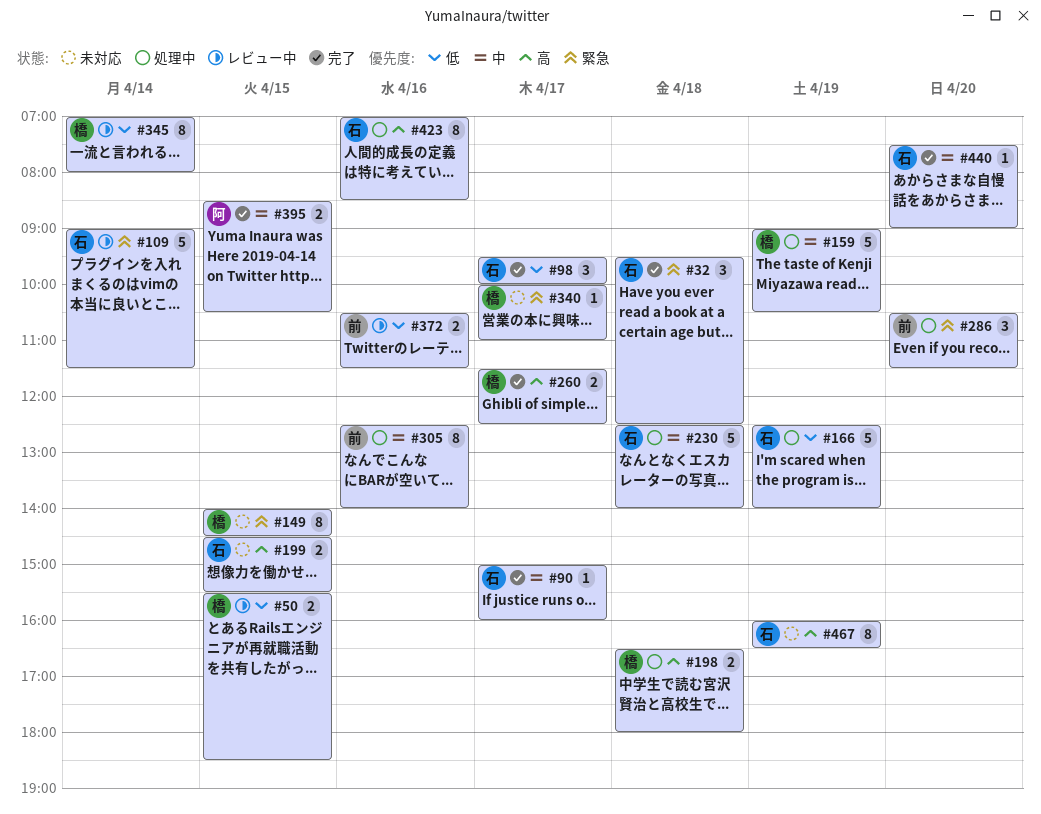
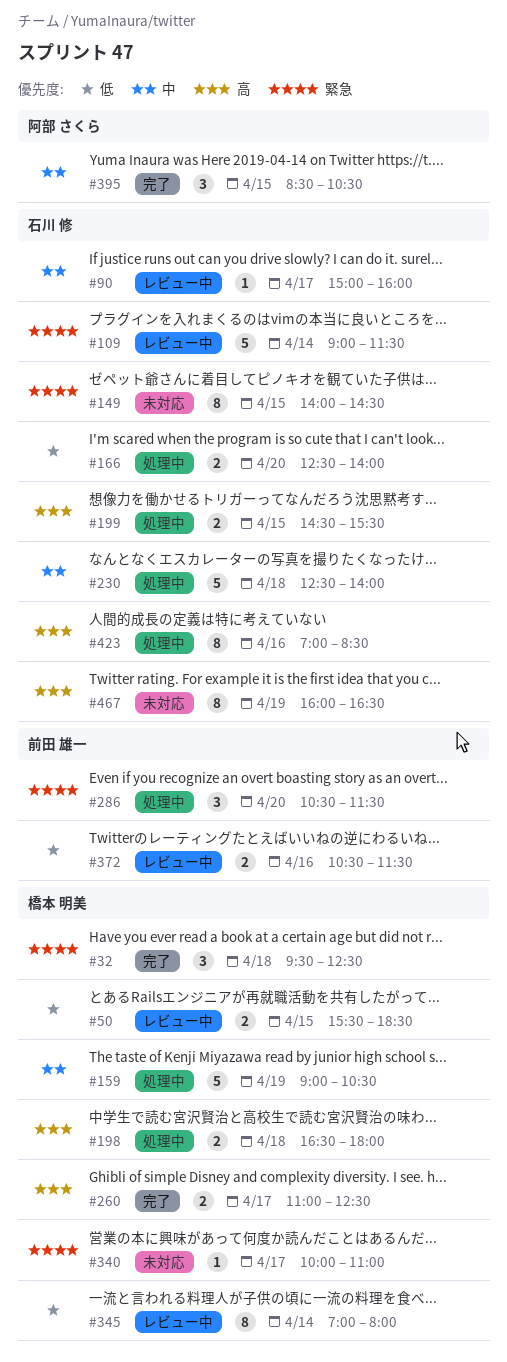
#32, owner: 石川 修 -> 橋本 明美
#90, status: 完了 -> レビュー中
#98: present -> none
#149, owner: 橋本 明美 -> 石川 修
#166, estimate: 5 -> 2
#166, day: Apr 19 -> Apr 20
#199, status: 未対応 -> 処理中
#260, begins: 11:30 -> 11:00
#305: present -> none
#395, estimate: 2 -> 3
#440: present -> none

